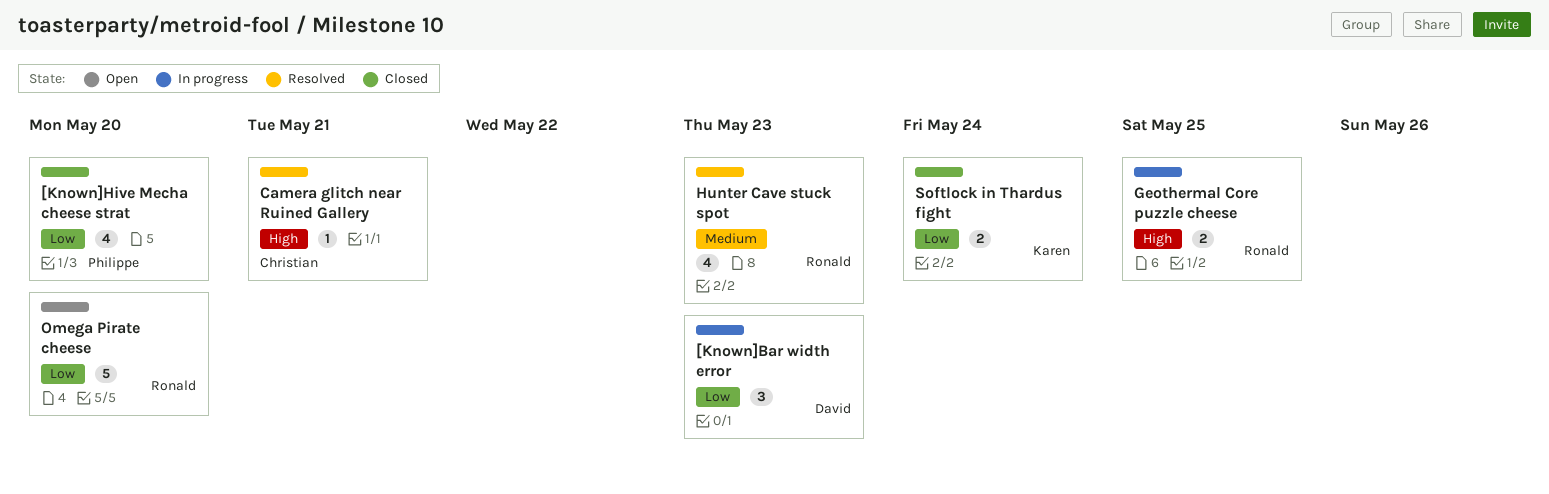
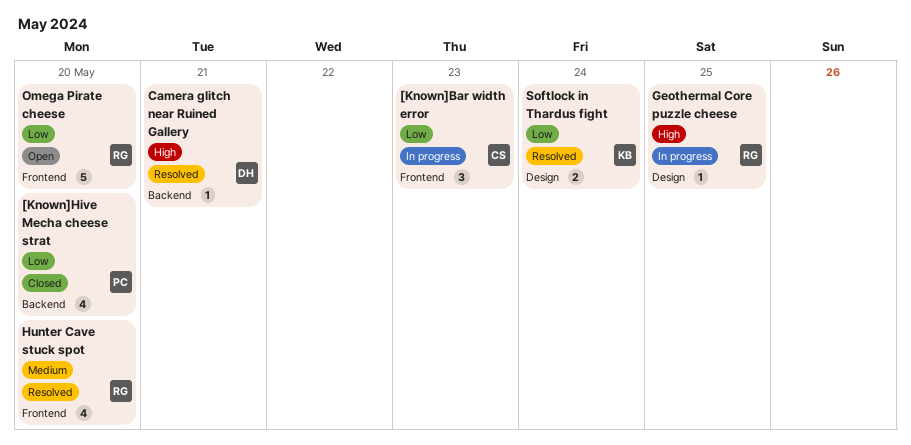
[Known]Bar width error, owner: David -> Christian
Camera glitch near Ruined Gallery, owner: Christian -> David
Geothermal Core puzzle cheese, estimate: 2 -> 1
Hunter Cave stuck spot, due: May 23 -> May 20
Softlock in Thardus fight, status: Closed -> Resolved

